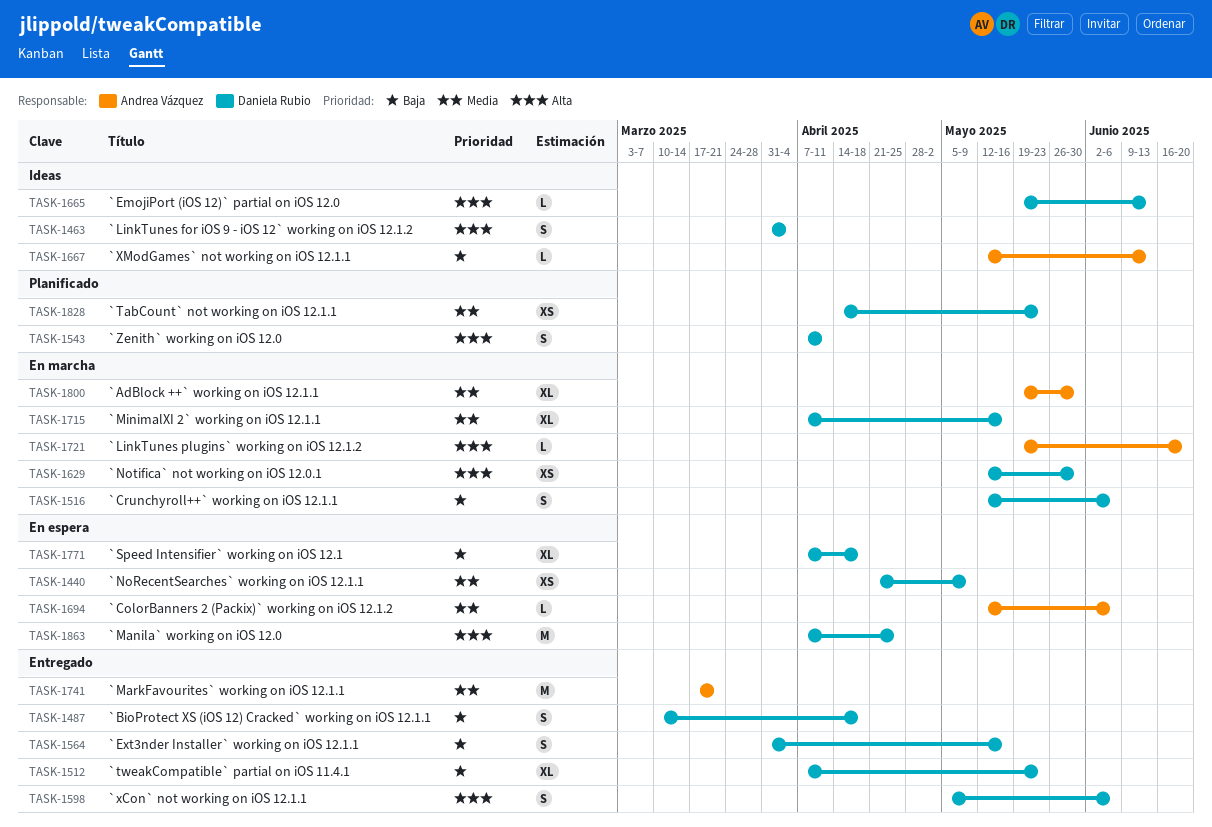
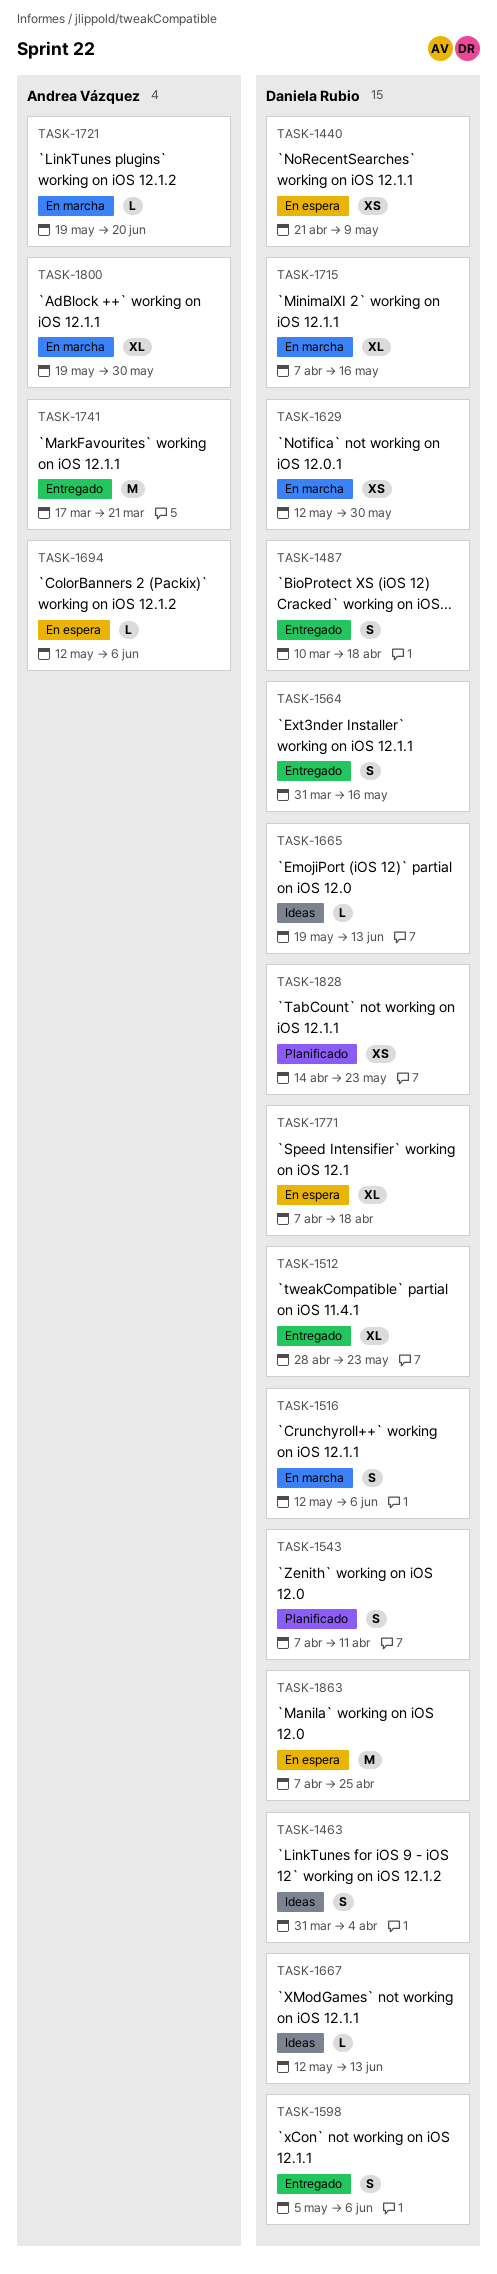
TASK-1512, start: Apr 7 -> Apr 28
TASK-1667, owner: Andrea Vázquez -> Daniela Rubio

